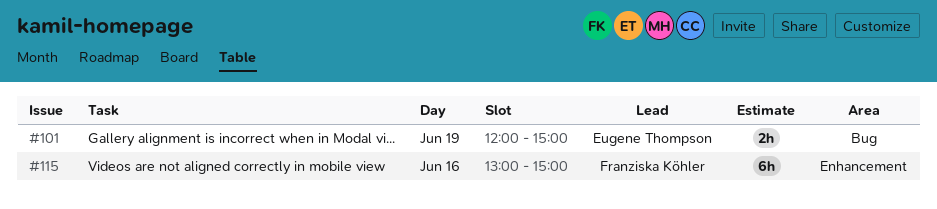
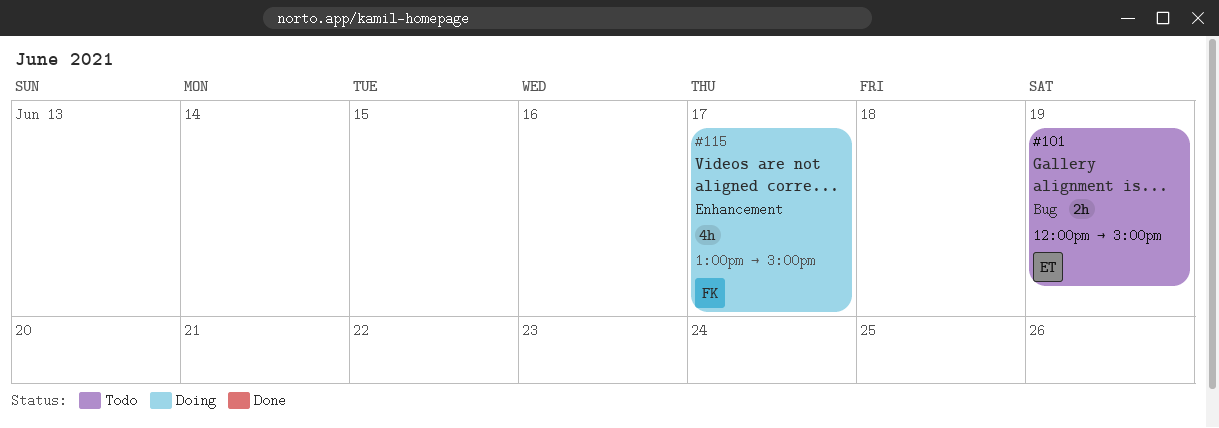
#115, estimate: 6h -> 4h
#115, day: Jun 16 -> Jun 17

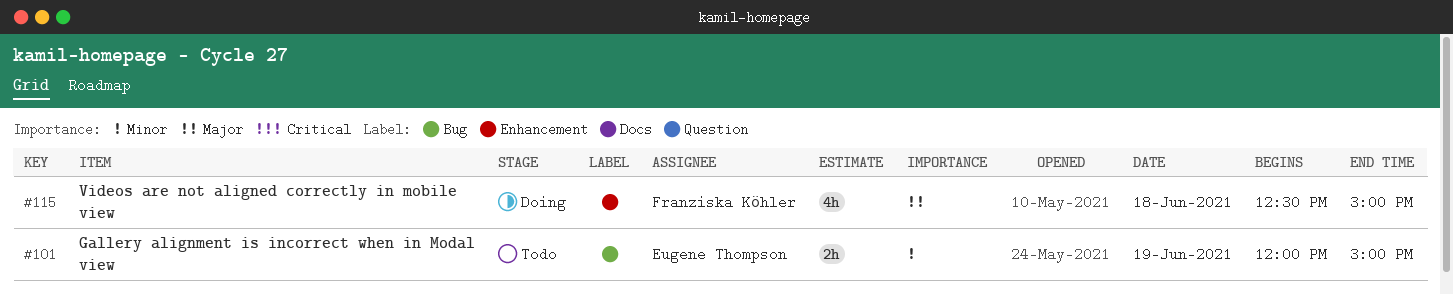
#115, day: Jun 17 -> Jun 18
#115, begins: 13:00 -> 12:30

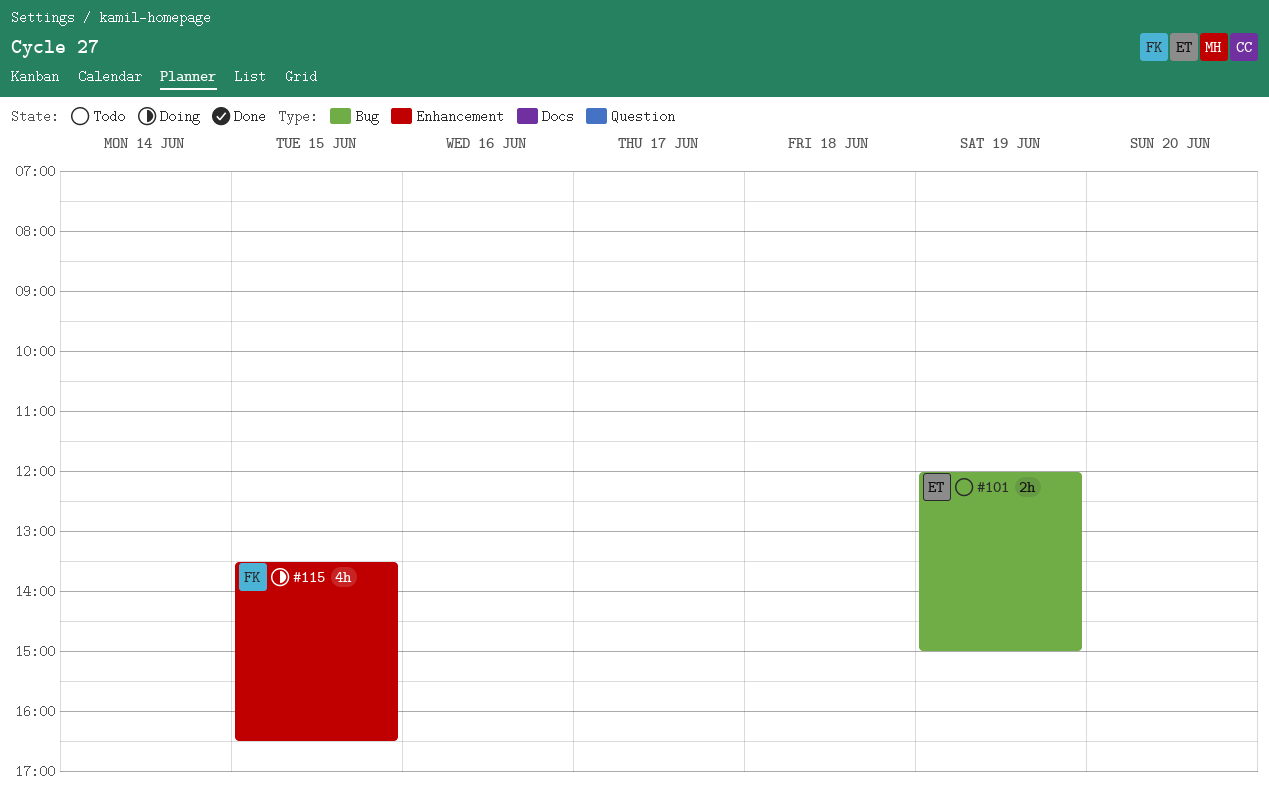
#115, day: Jun 18 -> Jun 15
#115, begins: 12:30 -> 13:30
#115, ends: 15:00 -> 16:30

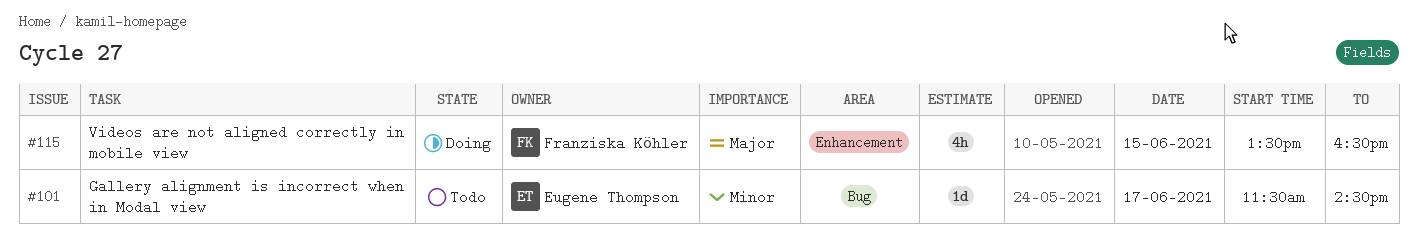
#101, estimate: 2h -> 1d
#101, day: Jun 19 -> Jun 17
#101, begins: 12:00 -> 11:30
#101, ends: 15:00 -> 14:30

